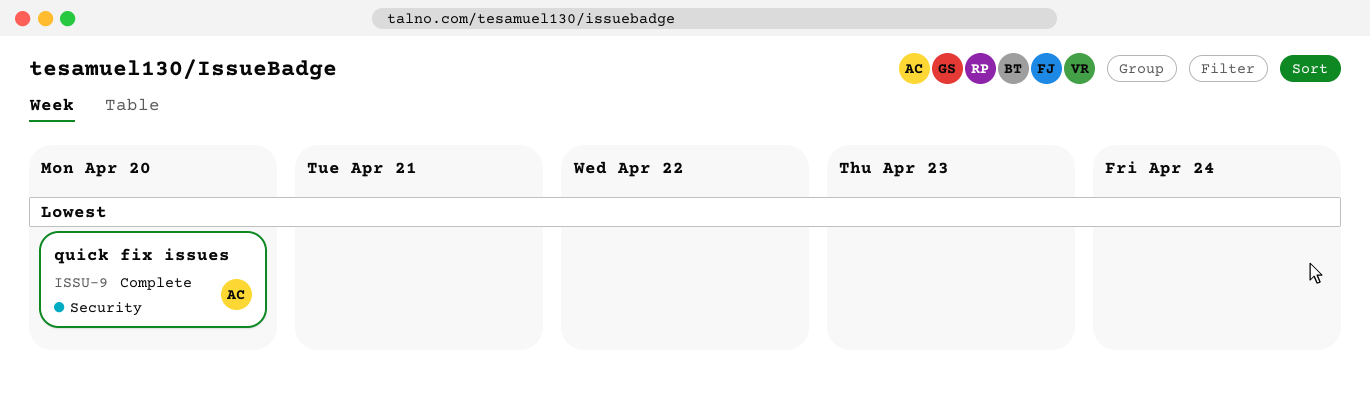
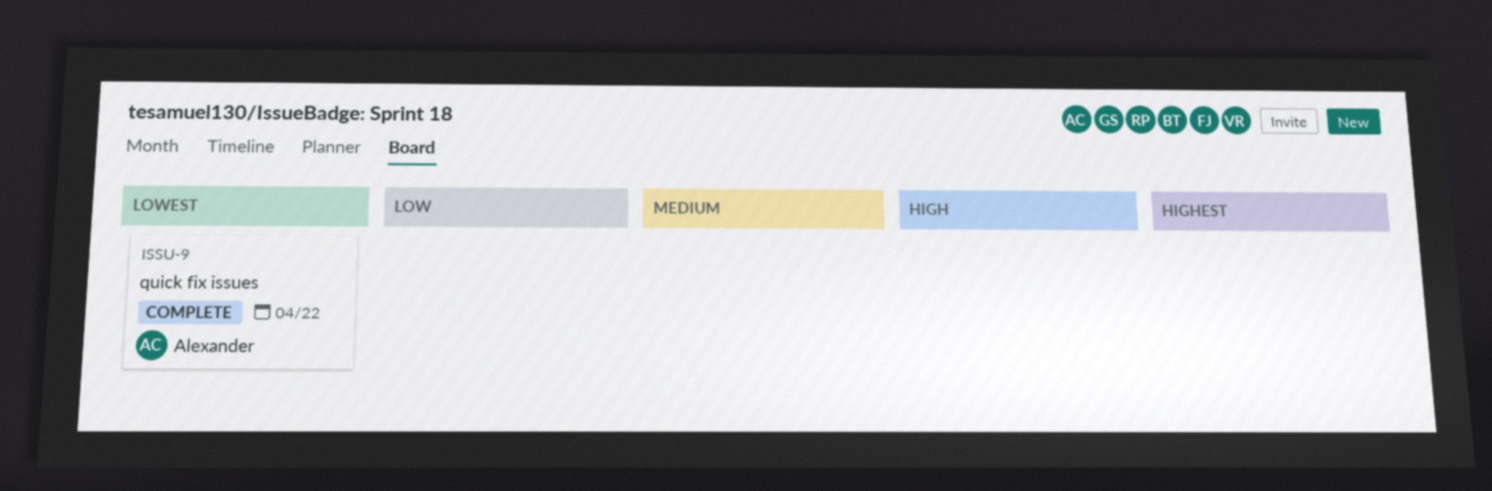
ISSU-9, due: Apr 20 -> Apr 22

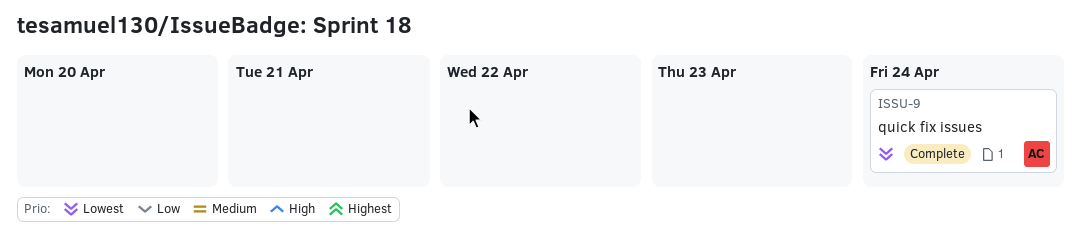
ISSU-9, due: Apr 22 -> Apr 24

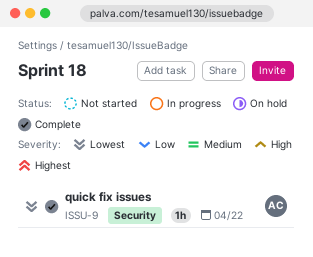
ISSU-9, due: Apr 24 -> Apr 22

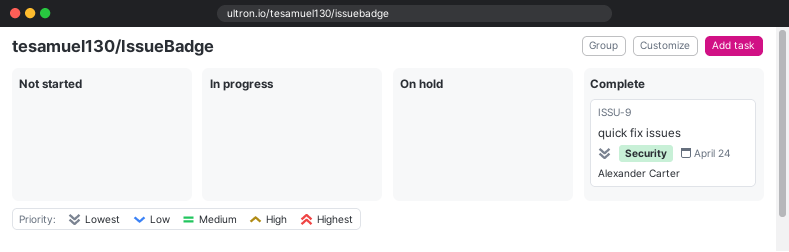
ISSU-9, due: Apr 22 -> Apr 24

